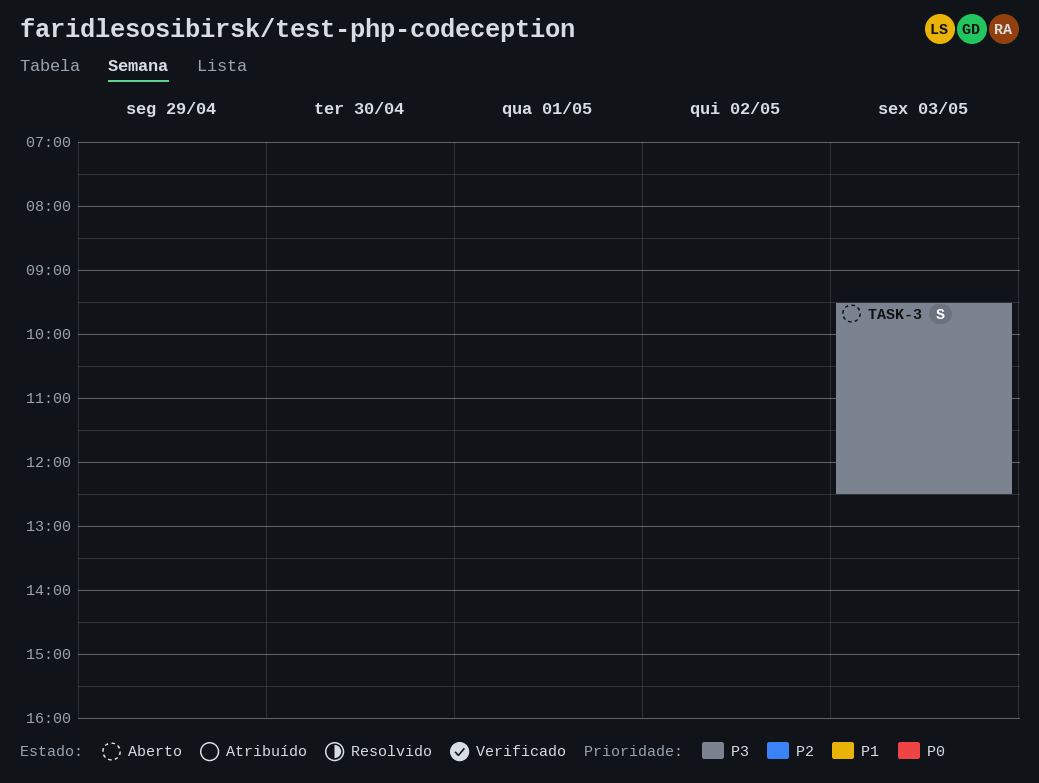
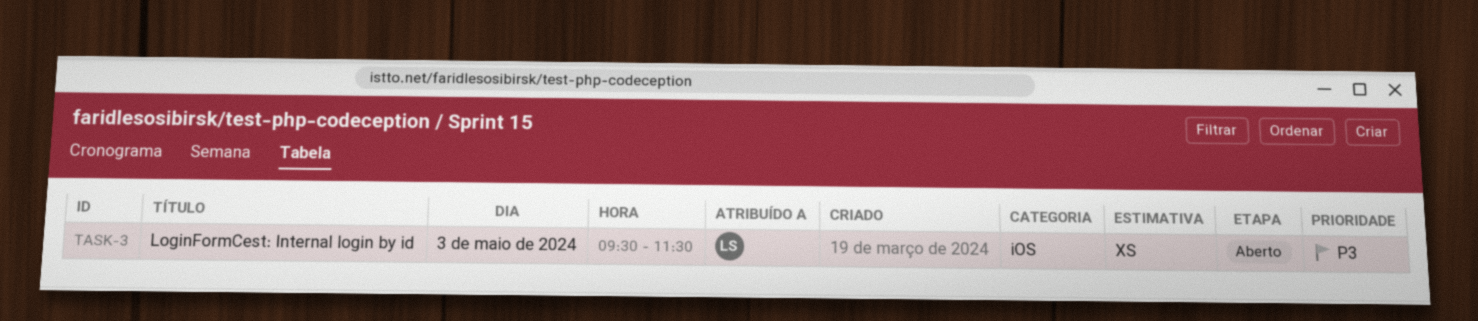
TASK-3, estimate: S -> XS
TASK-3, ends: 12:30 -> 11:30

